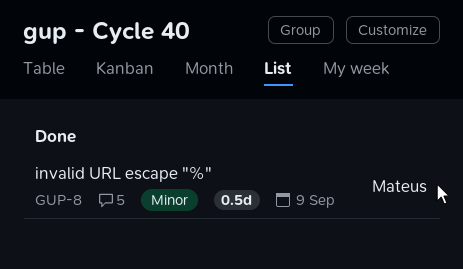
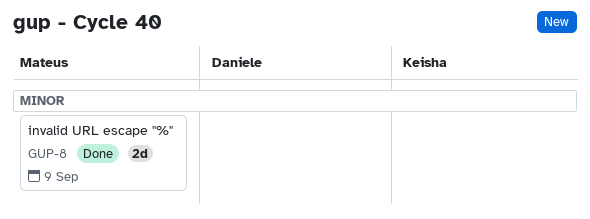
GUP-8, estimate: 0.5d -> 2d

